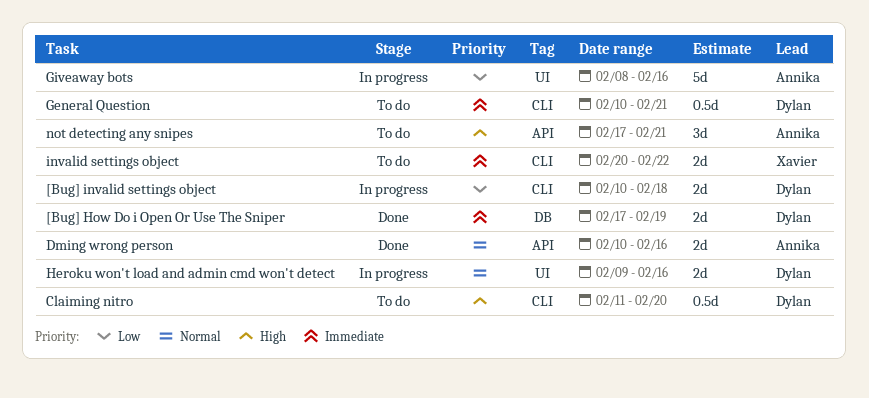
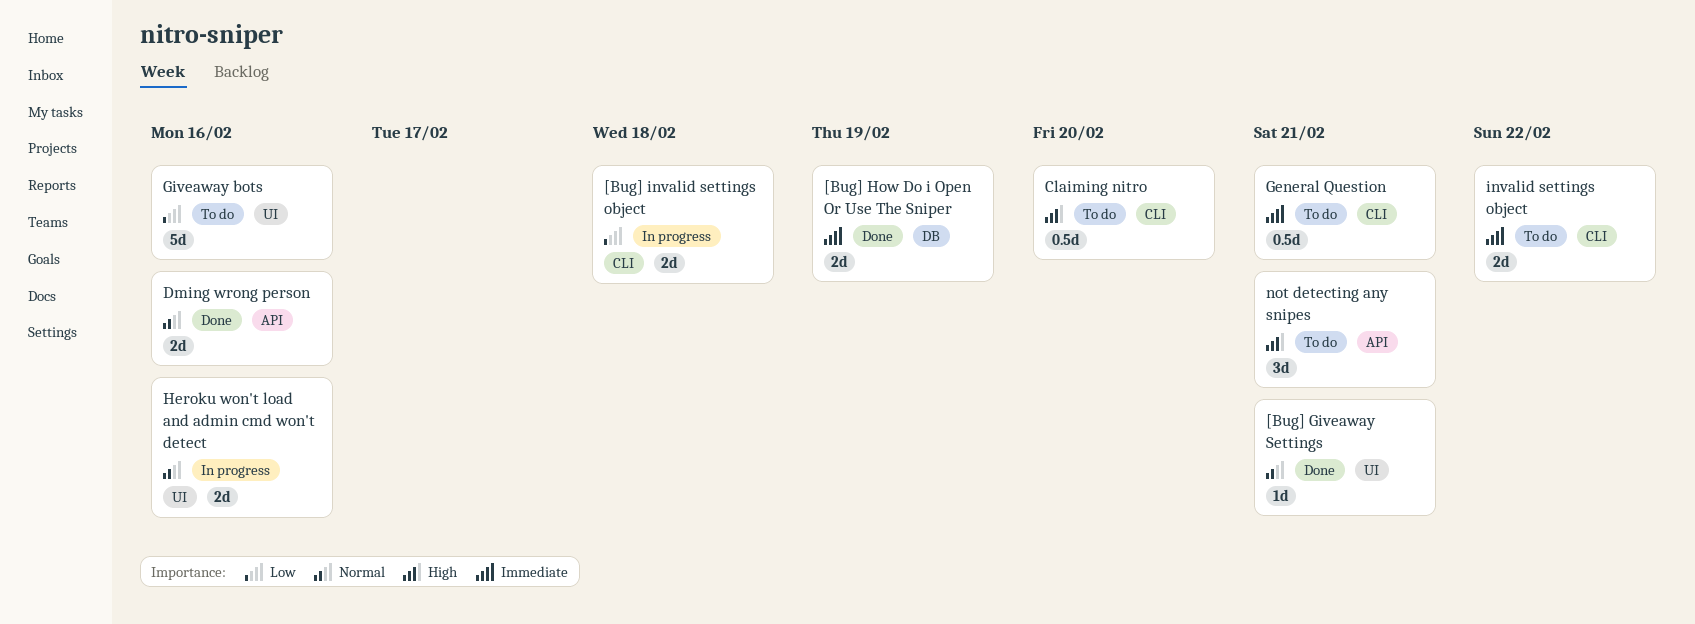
[Bug] Giveaway Settings: none -> present
Giveaway bots, status: In progress -> To do

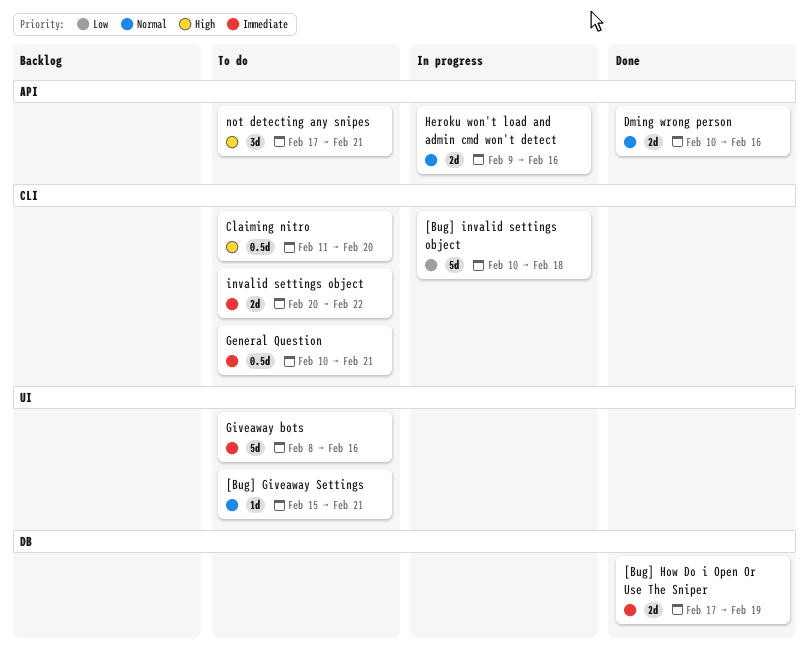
[Bug] Giveaway Settings, status: Done -> To do
[Bug] invalid settings object, estimate: 2d -> 5d
Giveaway bots, priority: Low -> Immediate
Heroku won't load and admin cmd won't detect, label: UI -> API

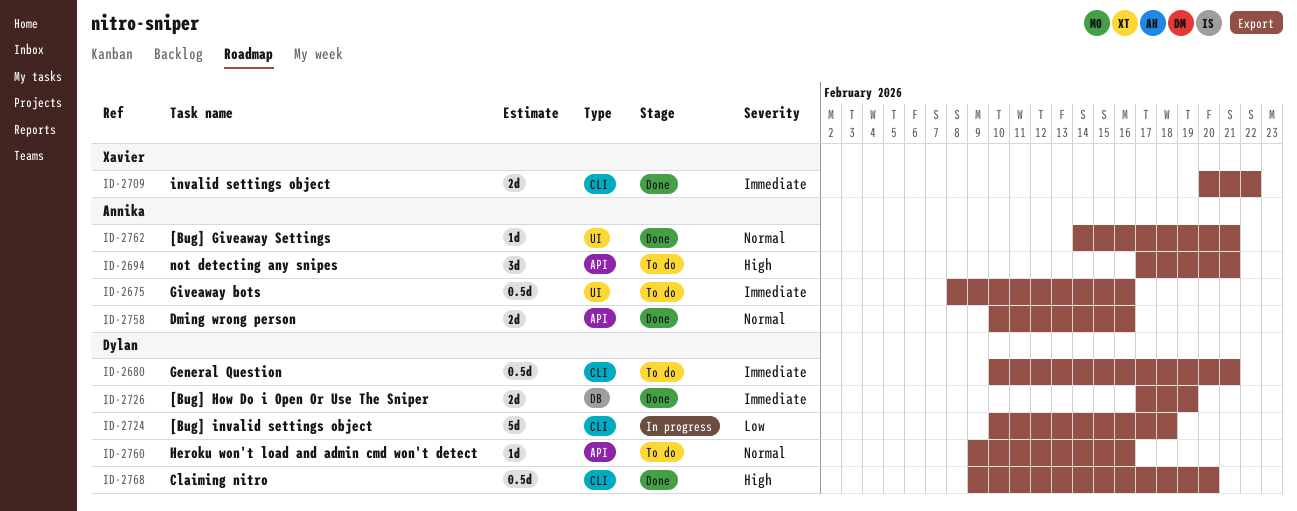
[Bug] Giveaway Settings, status: To do -> Done
[Bug] Giveaway Settings, start: Feb 15 -> Feb 14
Claiming nitro, status: To do -> Done
Claiming nitro, start: Feb 11 -> Feb 9
Giveaway bots, estimate: 5d -> 0.5d
Heroku won't load and admin cmd won't detect, status: In progress -> To do
Heroku won't load and admin cmd won't detect, estimate: 2d -> 1d
invalid settings object, status: To do -> Done

